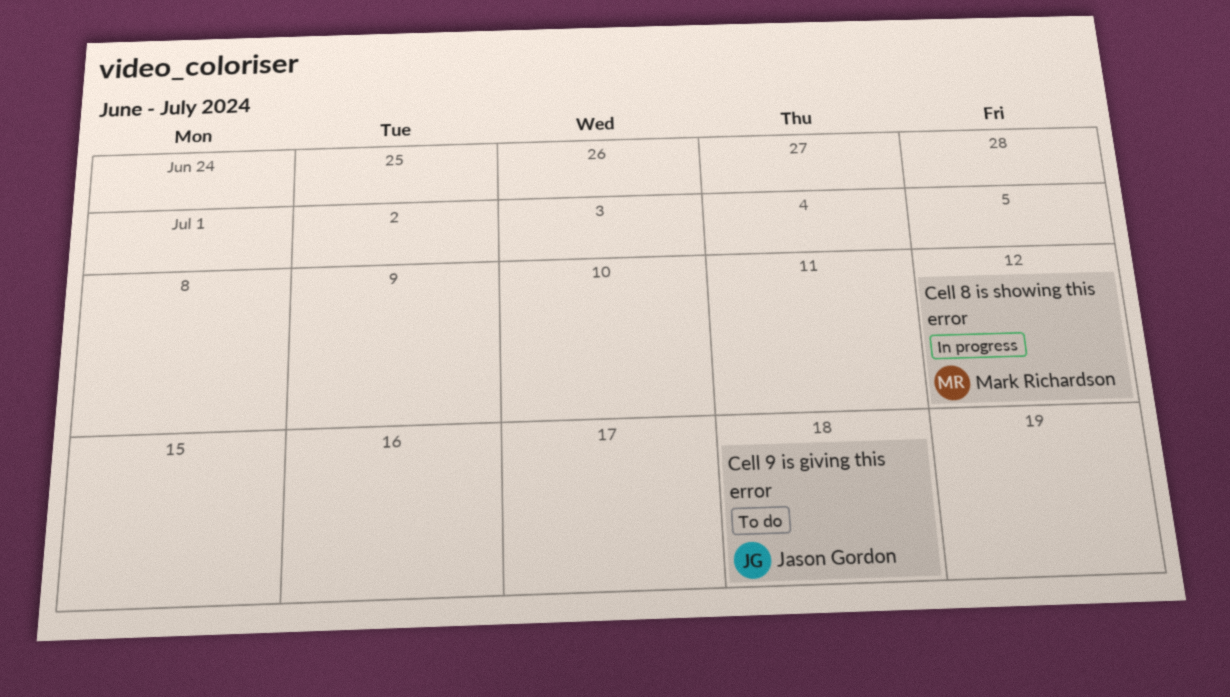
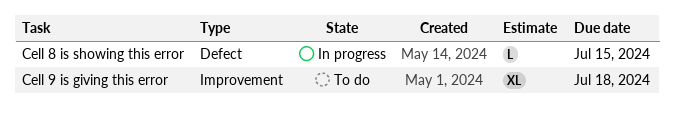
Cell 8 is showing this error, due: Jul 12 -> Jul 15

